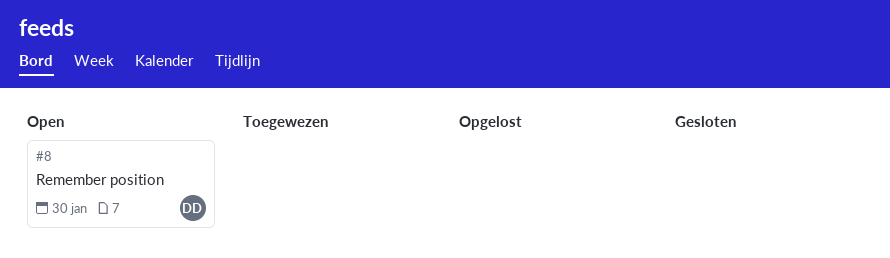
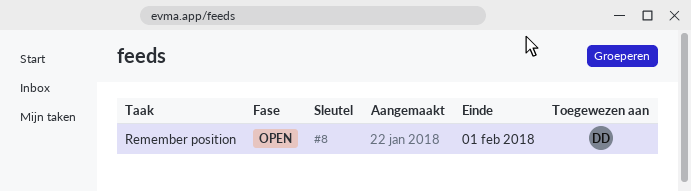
#8, due: Jan 30 -> Feb 1

